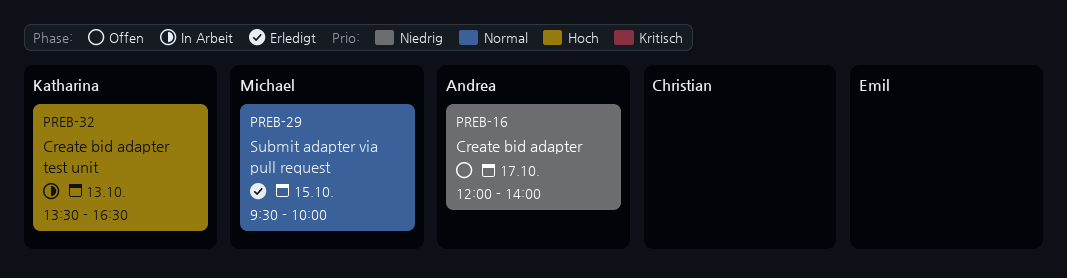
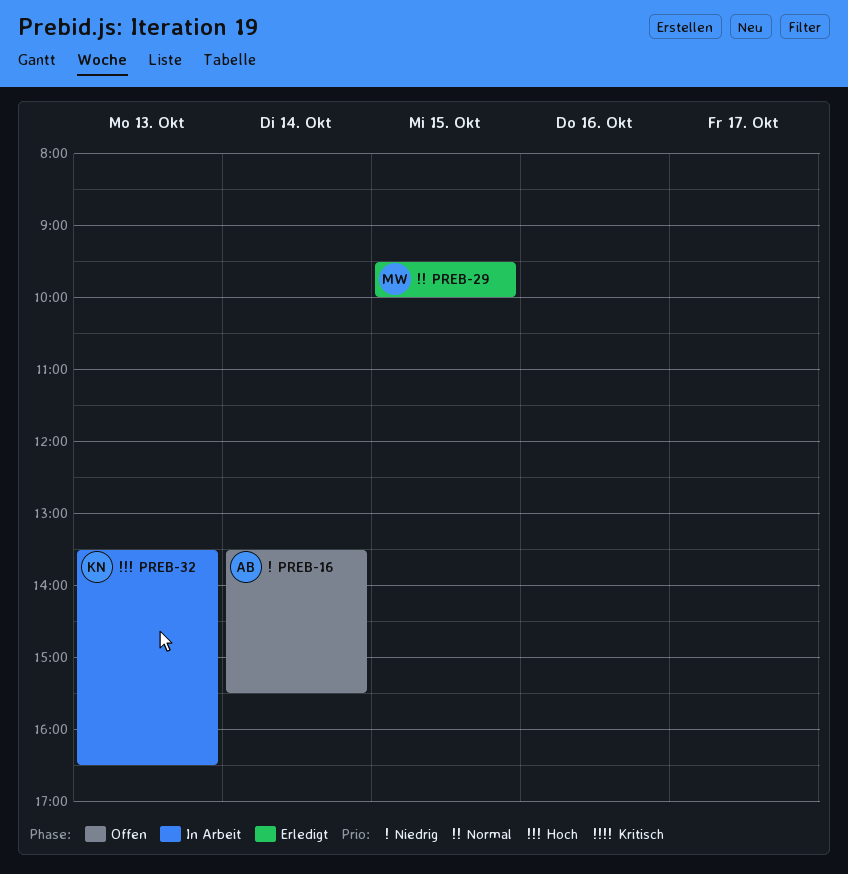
PREB-16, day: Oct 17 -> Oct 14
PREB-16, begins: 12:00 -> 13:30
PREB-16, ends: 14:00 -> 15:30

